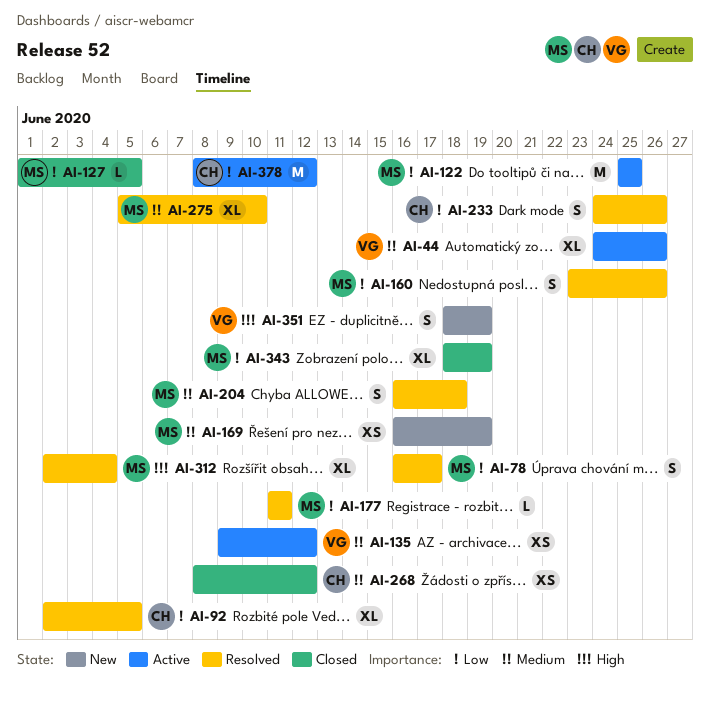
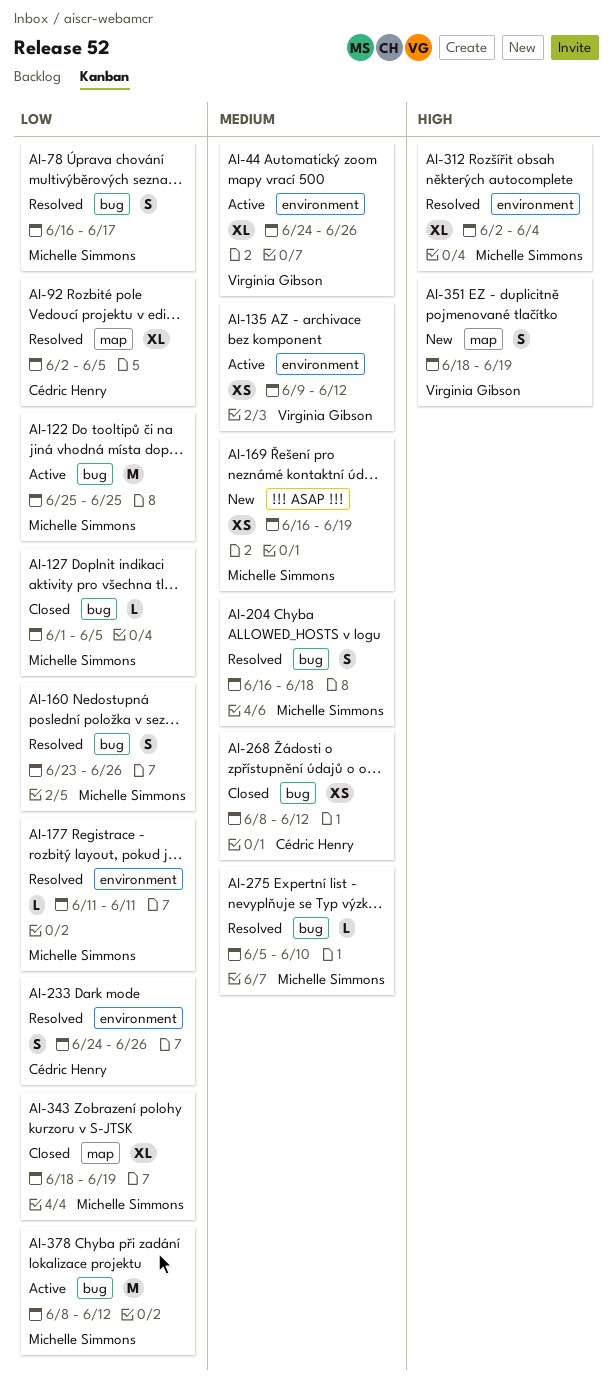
AI-275, estimate: XL -> L
AI-378, owner: Cédric Henry -> Michelle Simmons

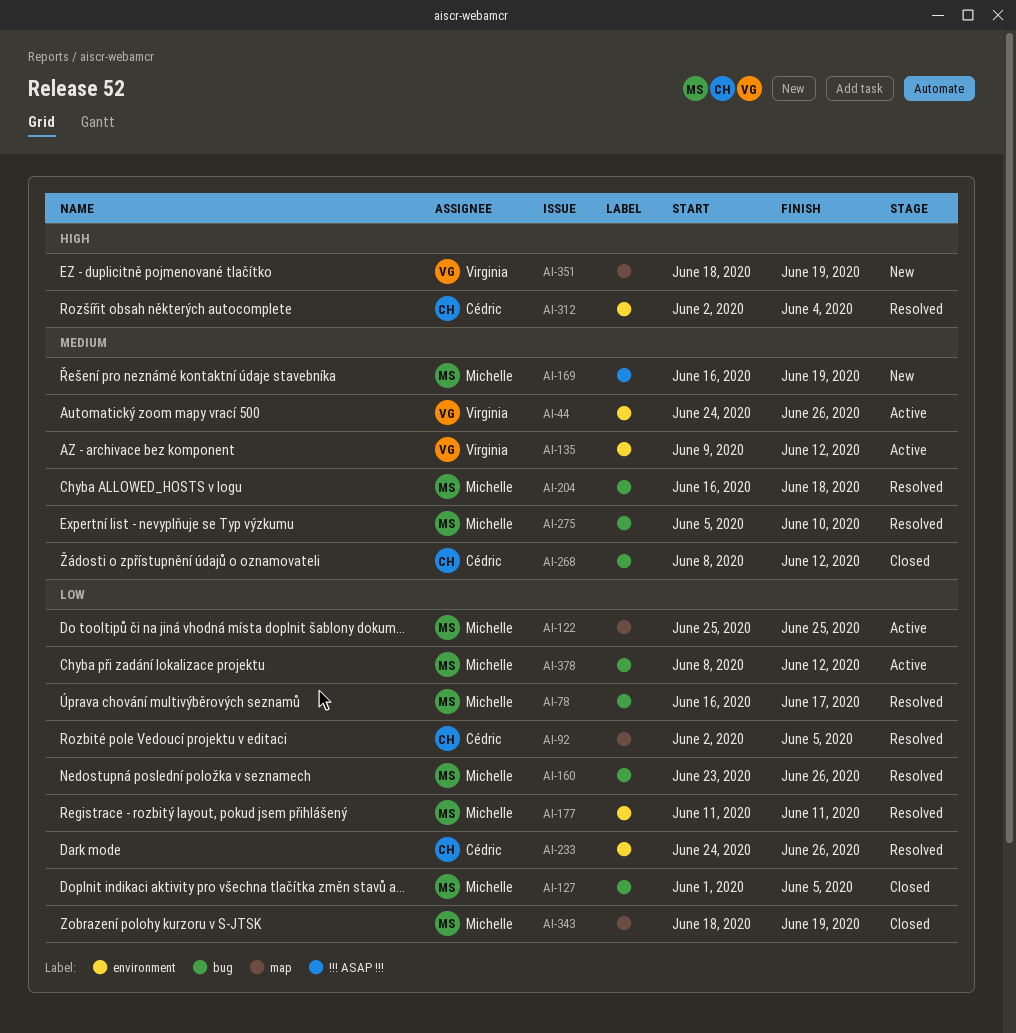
AI-122, label: bug -> map
AI-312, owner: Michelle Simmons -> Cédric Henry

